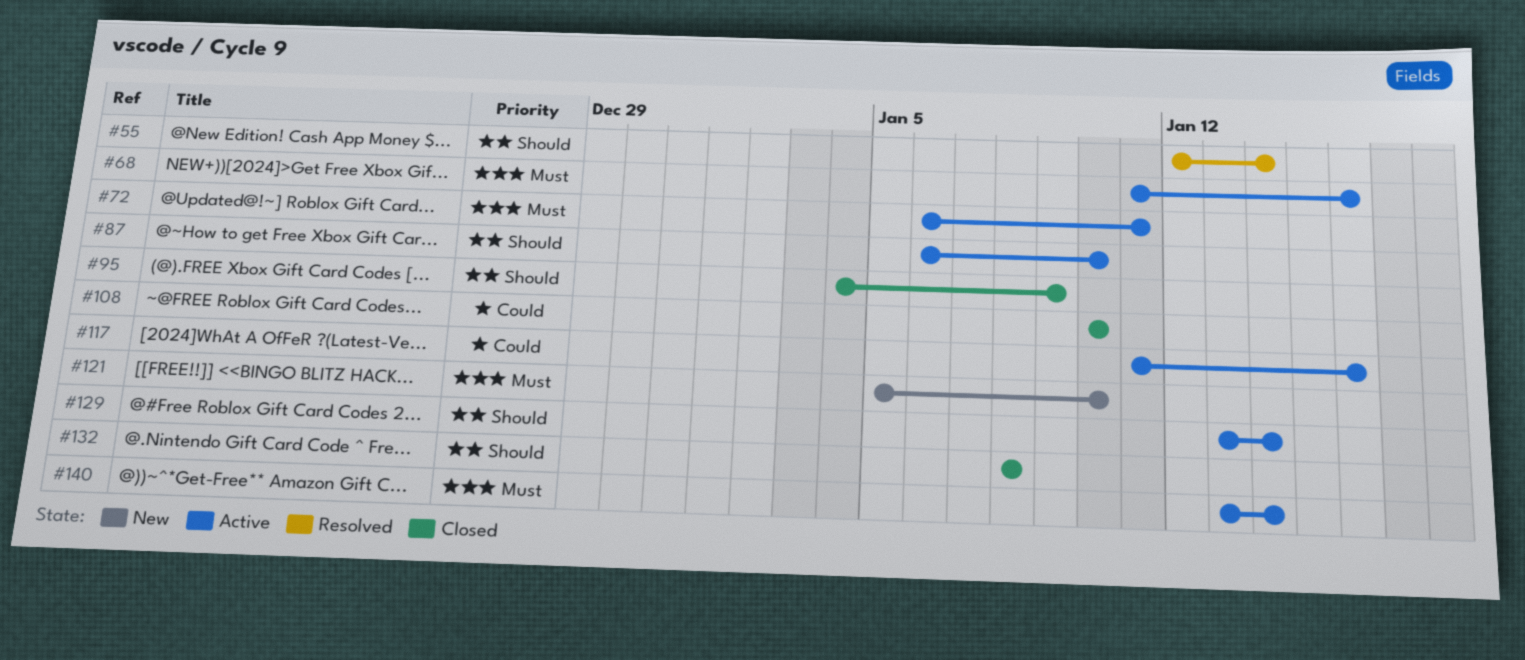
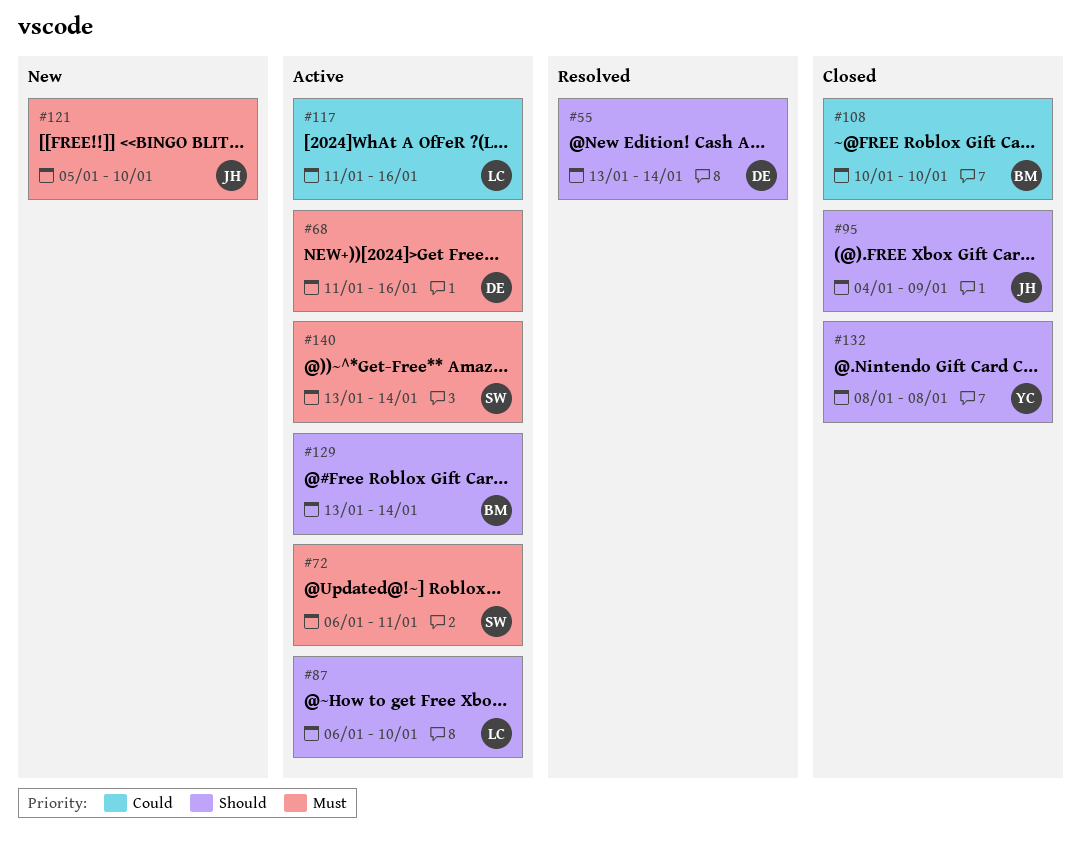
#55, start: Jan 12 -> Jan 13

